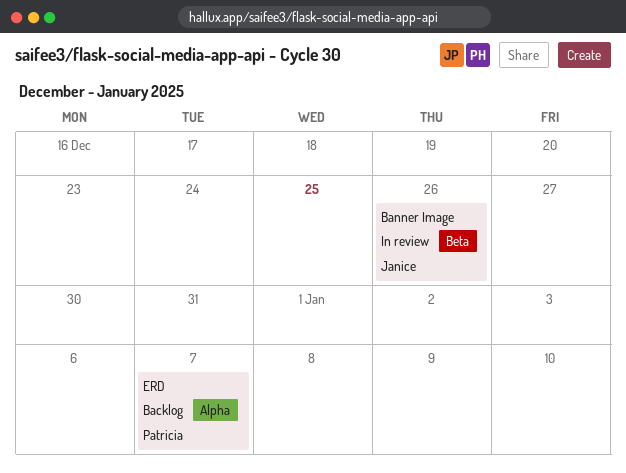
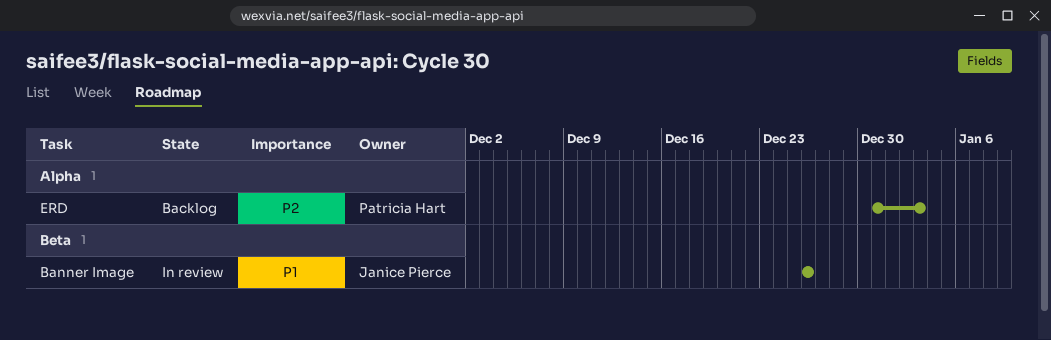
ERD, due: Jan 7 -> Jan 3

